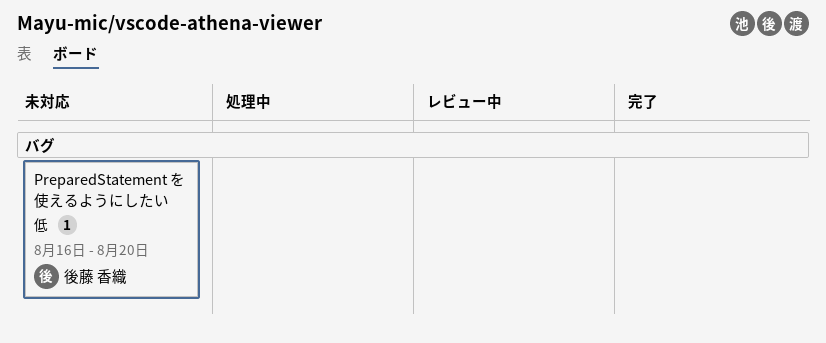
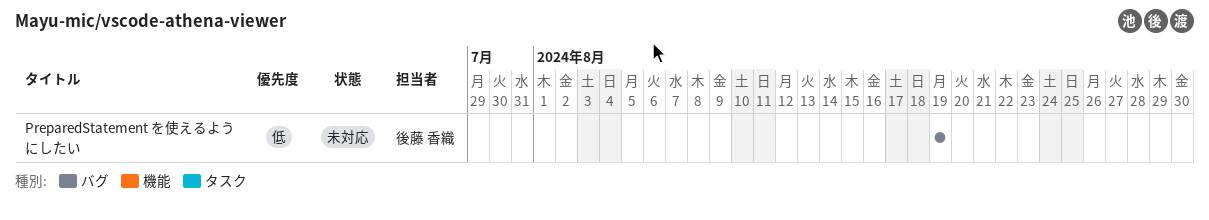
PreparedStatement を使えるようにしたい, start: Aug 16 -> Aug 19
PreparedStatement を使えるようにしたい, due: Aug 20 -> Aug 19

